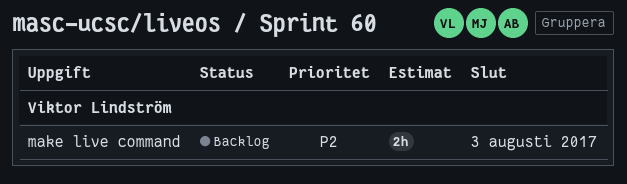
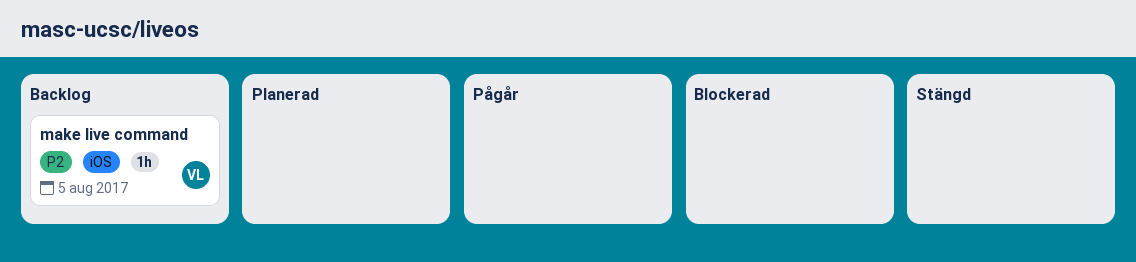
make live command, estimate: 2h -> 1h
make live command, due: Aug 3 -> Aug 5

